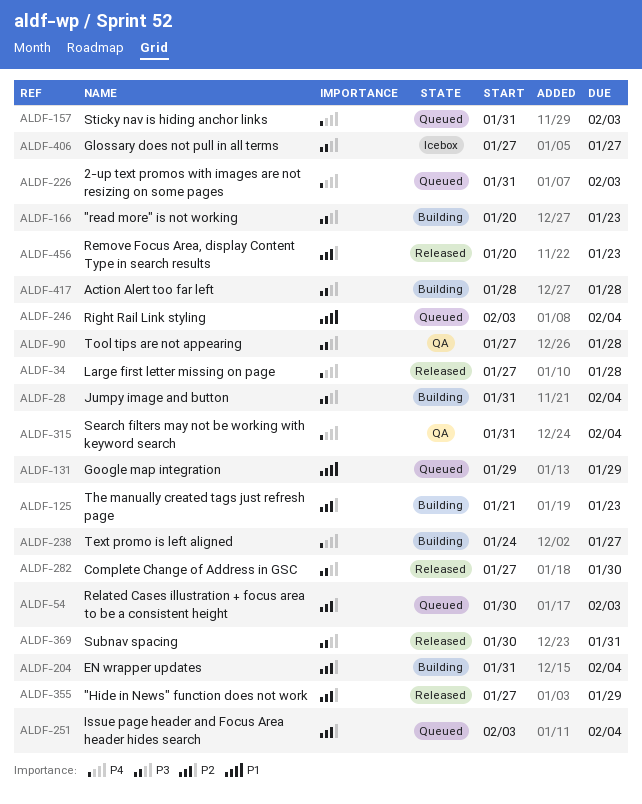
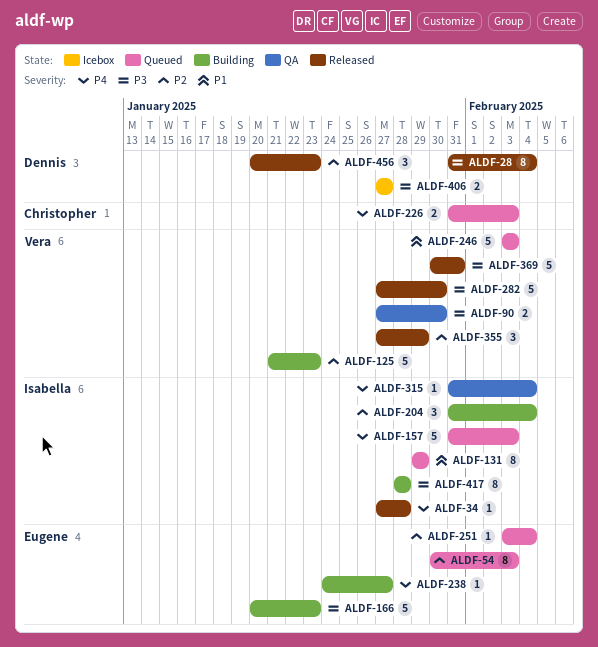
ALDF-28, status: Building -> Released
ALDF-90, due: Jan 28 -> Jan 30
ALDF-246, due: Feb 4 -> Feb 3

